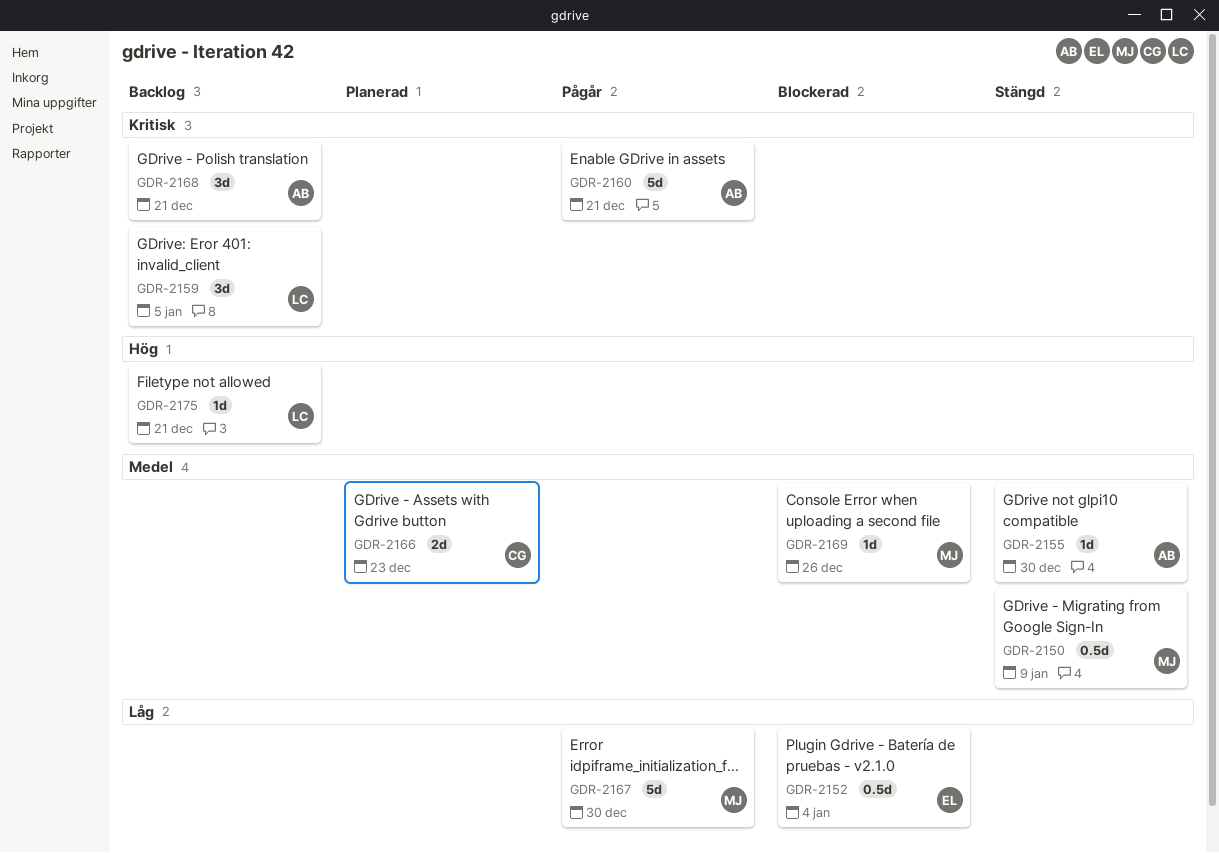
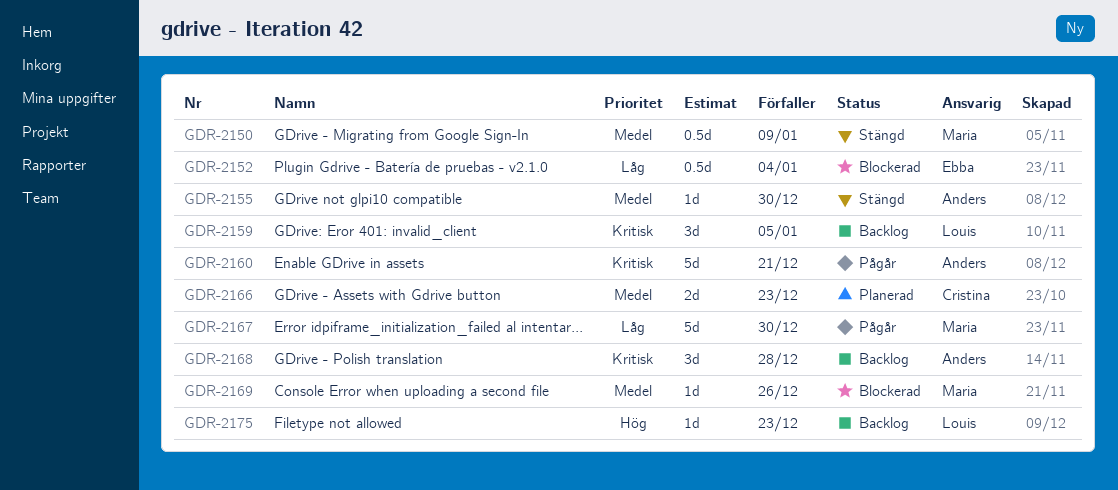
GDR-2168, due: Dec 21 -> Dec 28
GDR-2175, due: Dec 21 -> Dec 23

